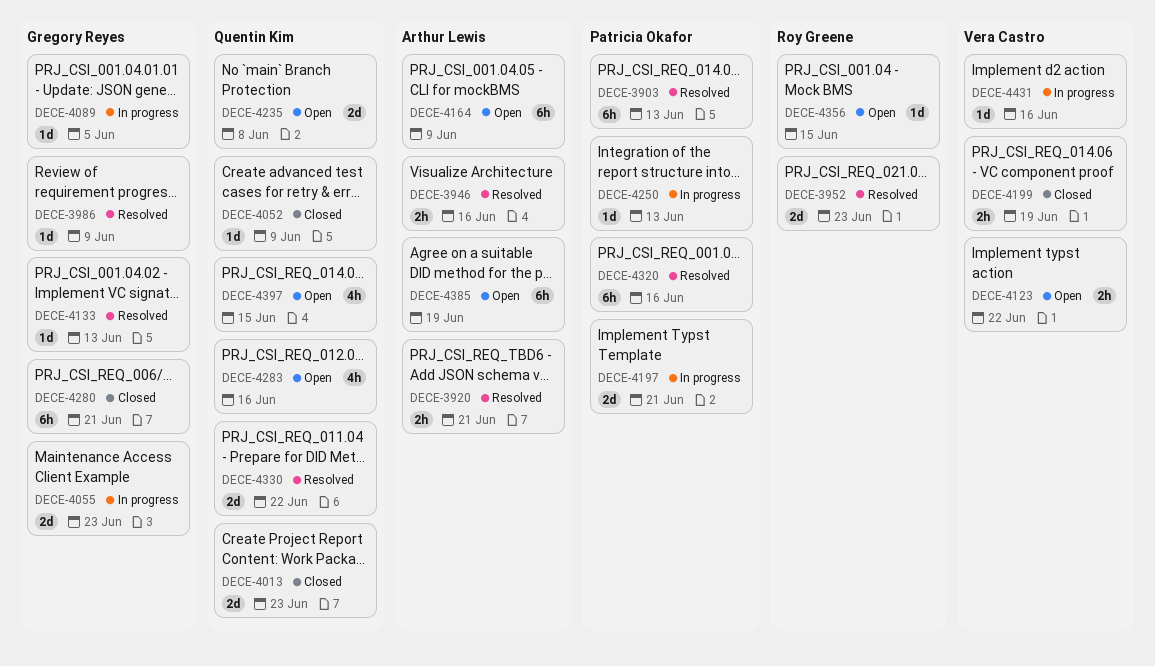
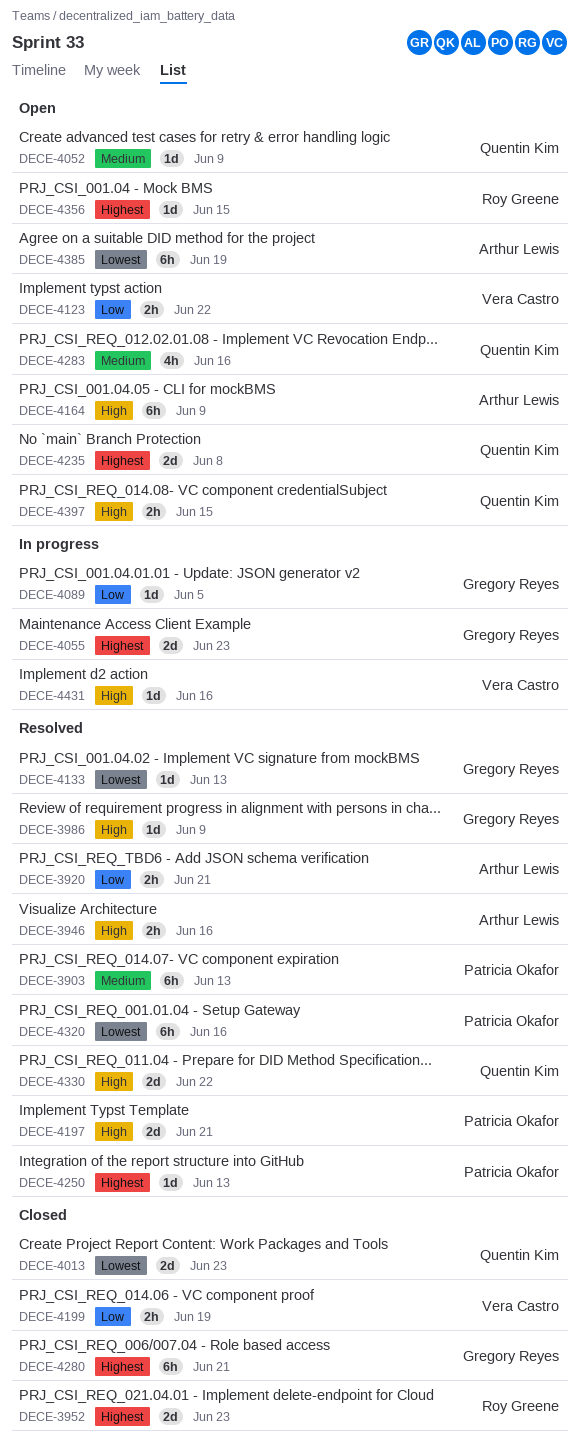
DECE-3952, status: Resolved -> Closed
DECE-4052, status: Closed -> Open
DECE-4197, status: In progress -> Resolved
DECE-4250, status: In progress -> Resolved
DECE-4397, estimate: 4h -> 2h

